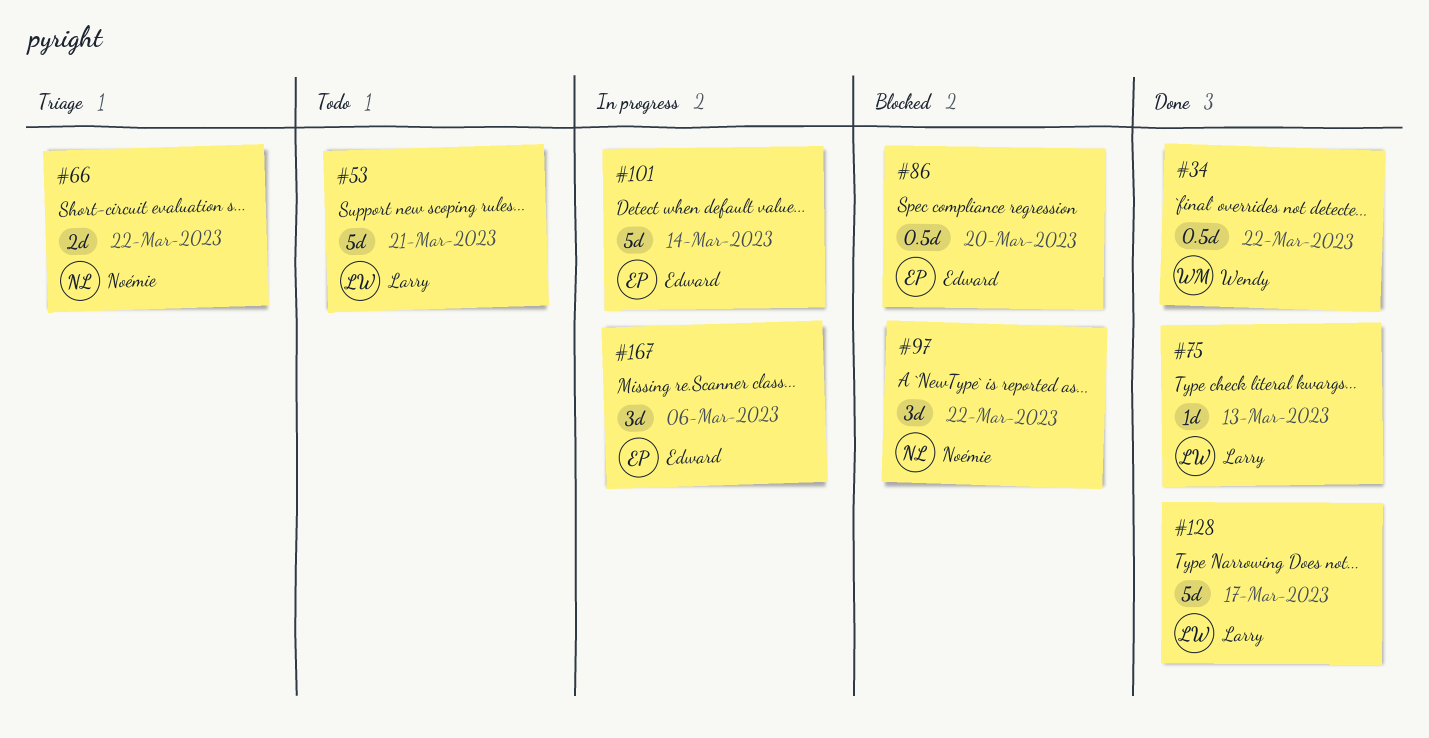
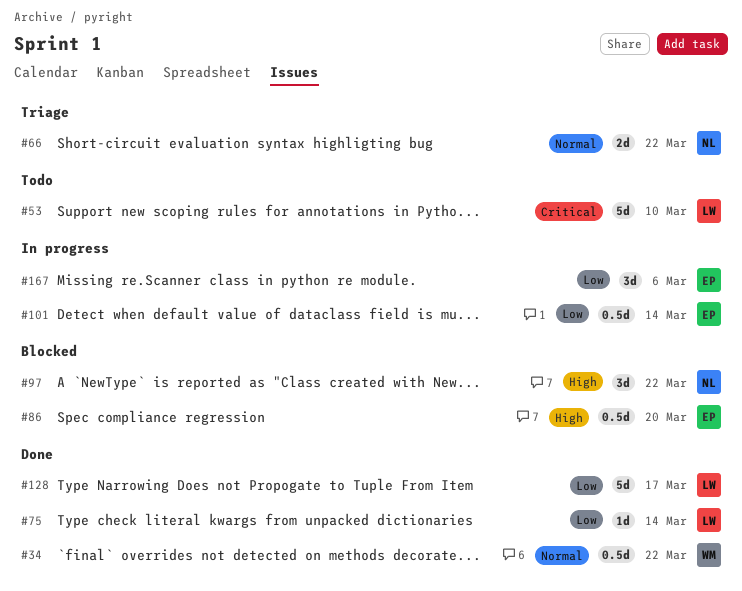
#53, due: Mar 21 -> Mar 10
#75, due: Mar 13 -> Mar 14
#101, estimate: 5d -> 0.5d

